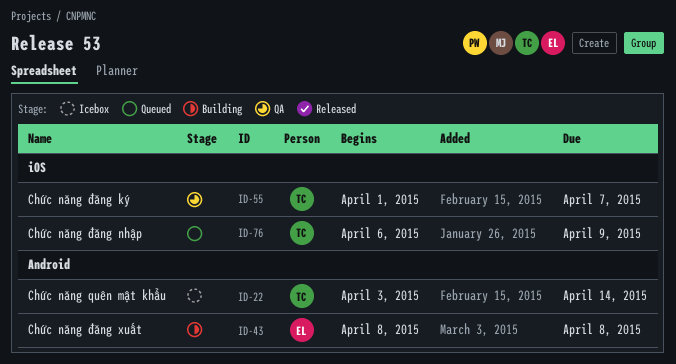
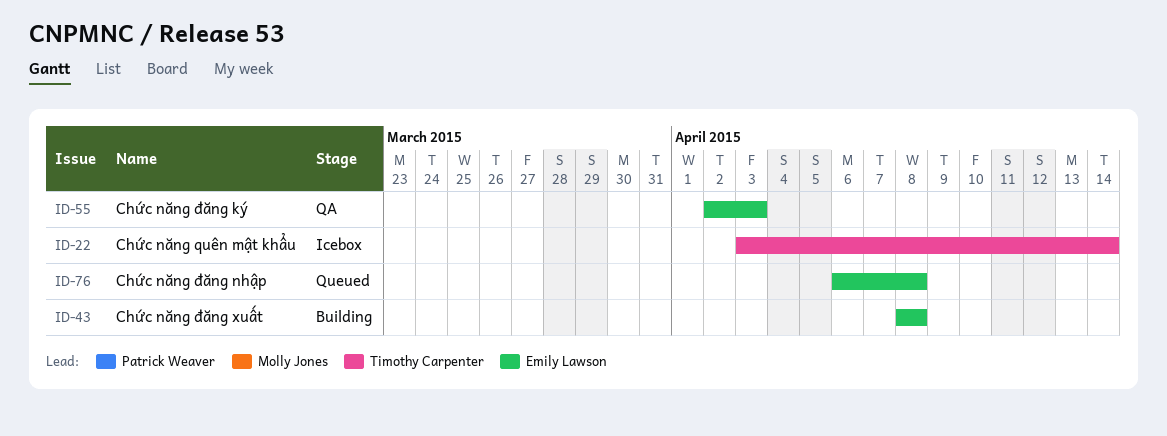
ID-55, owner: Timothy Carpenter -> Emily Lawson
ID-55, start: Apr 1 -> Apr 2
ID-55, due: Apr 7 -> Apr 3
ID-76, owner: Timothy Carpenter -> Emily Lawson
ID-76, due: Apr 9 -> Apr 8

